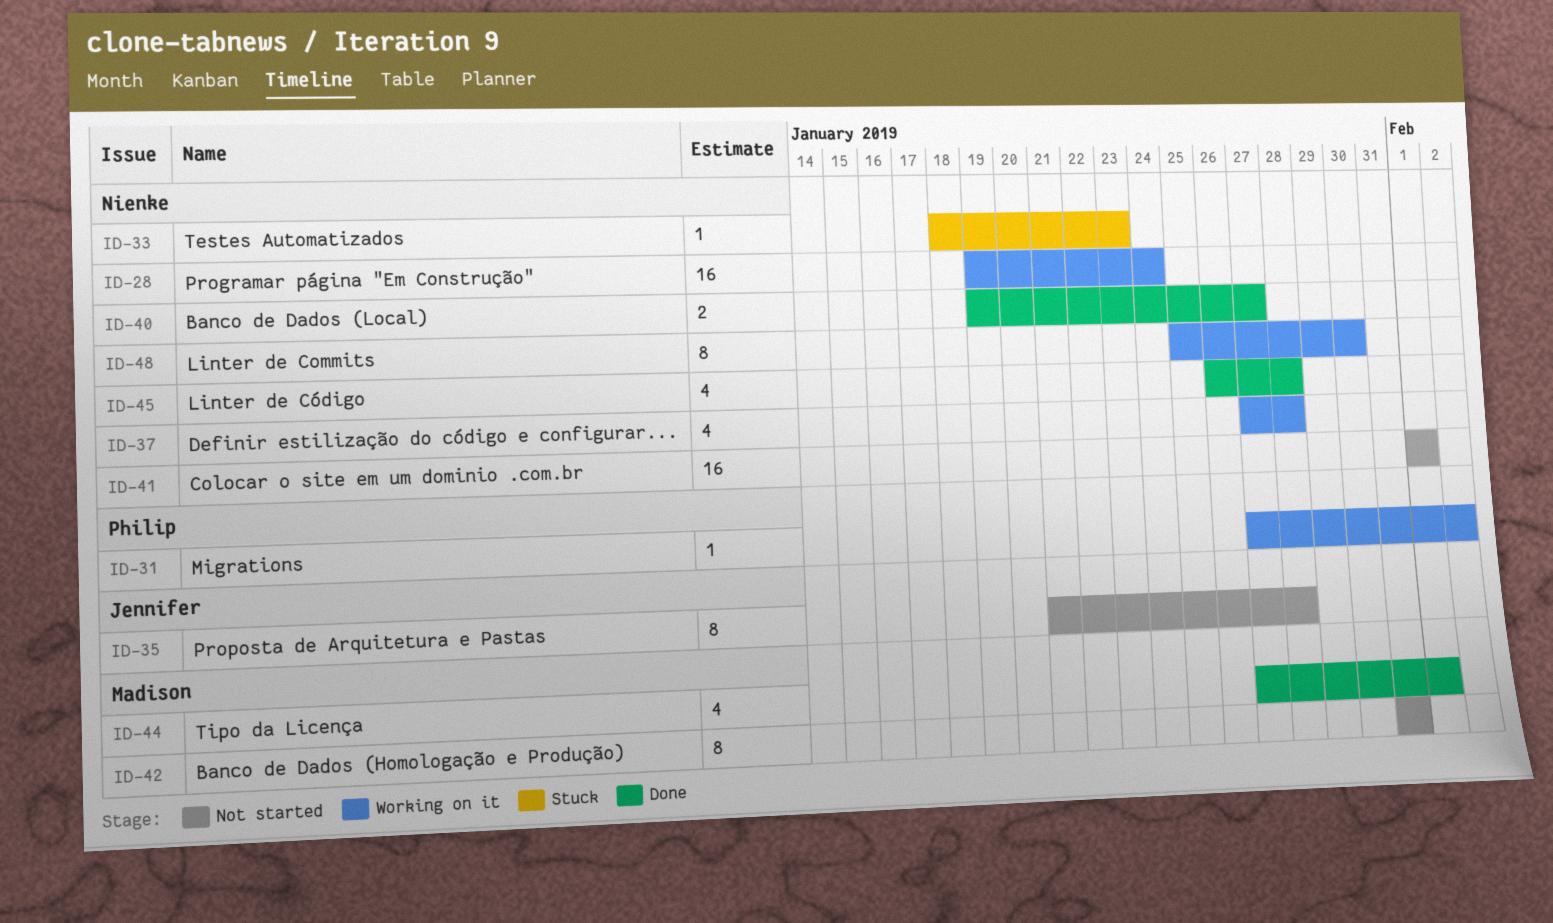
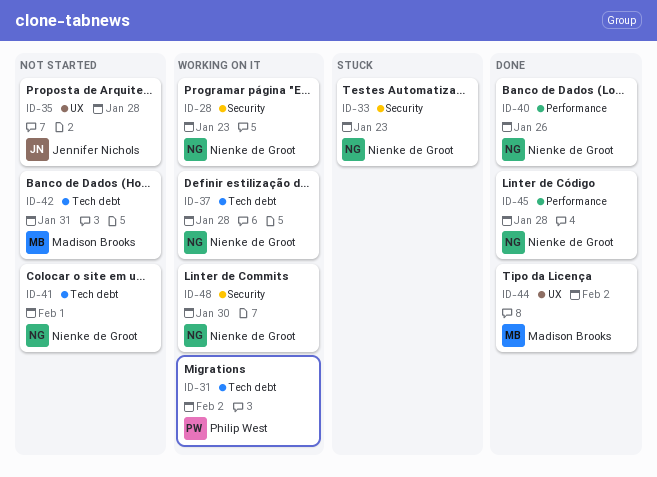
ID-28, due: Jan 24 -> Jan 23
ID-40, due: Jan 27 -> Jan 26
ID-44, due: Feb 1 -> Feb 2

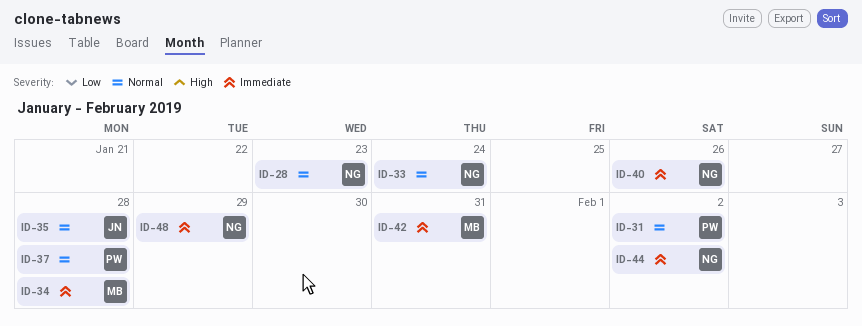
ID-33, due: Jan 23 -> Jan 24
ID-34: none -> present
ID-37, owner: Nienke de Groot -> Philip West
ID-41: present -> none
ID-44, owner: Madison Brooks -> Nienke de Groot
ID-45: present -> none
ID-48, due: Jan 30 -> Jan 29

